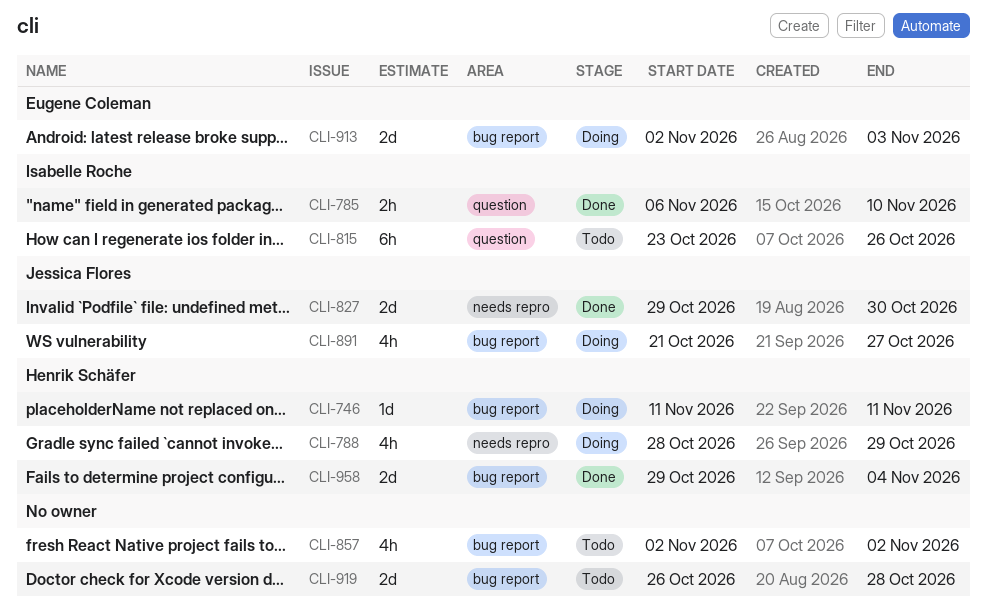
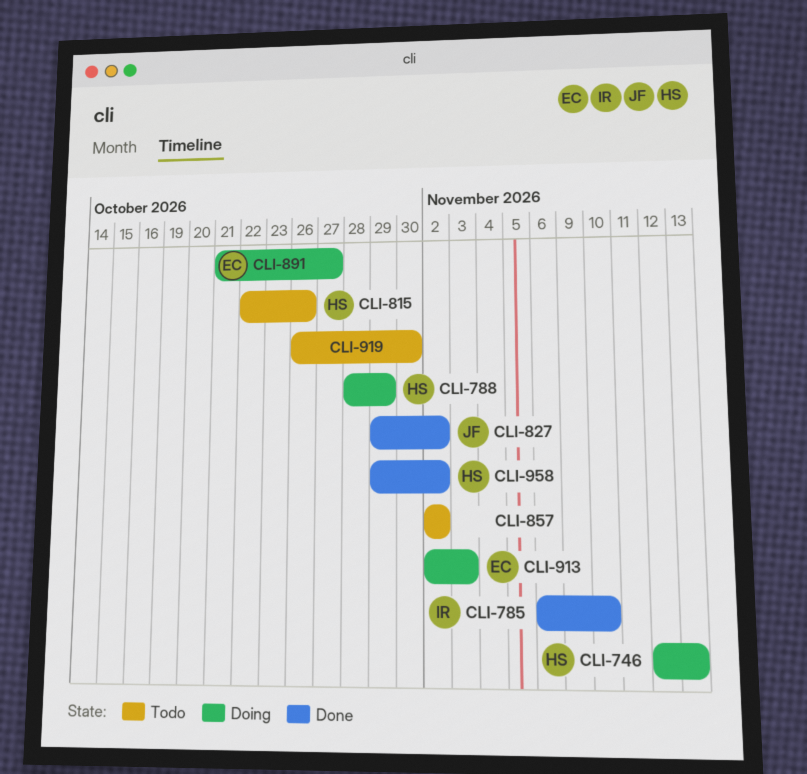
CLI-746, start: Nov 11 -> Nov 12
CLI-746, due: Nov 11 -> Nov 13
CLI-815, owner: Isabelle Roche -> Henrik Schäfer
CLI-815, start: Oct 23 -> Oct 22
CLI-827, due: Oct 30 -> Nov 2
CLI-891, owner: Jessica Flores -> Eugene Coleman
CLI-919, due: Oct 28 -> Oct 30
CLI-958, due: Nov 4 -> Nov 2

